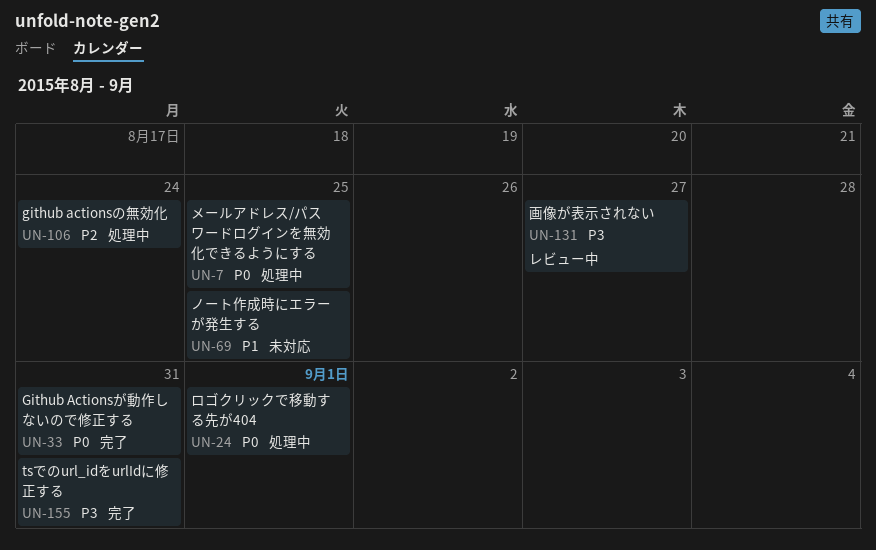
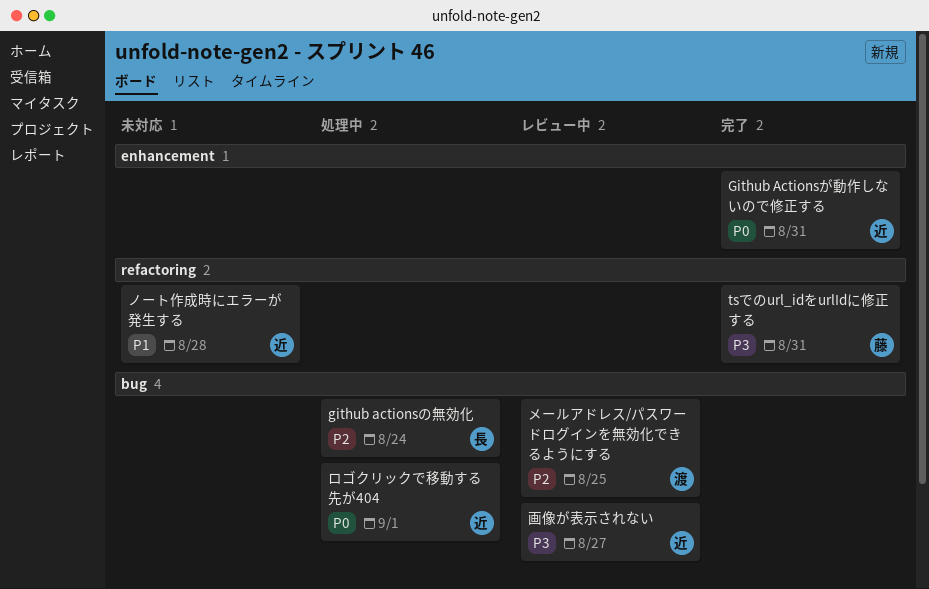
ノート作成時にエラーが発生する, due: Aug 25 -> Aug 28
メールアドレス/パスワードログインを無効化できるようにする, status: 処理中 -> レビュー中
メールアドレス/パスワードログインを無効化できるようにする, priority: P0 -> P2

